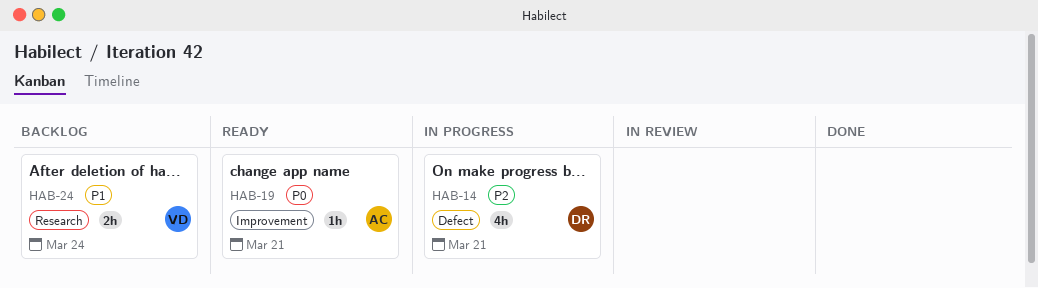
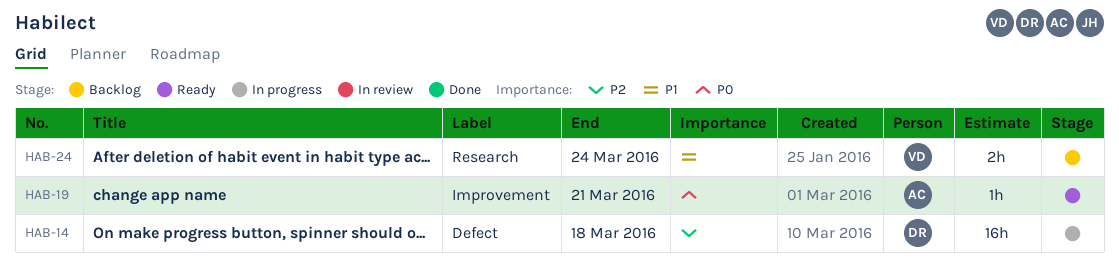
HAB-14, estimate: 4h -> 16h
HAB-14, due: Mar 21 -> Mar 18

